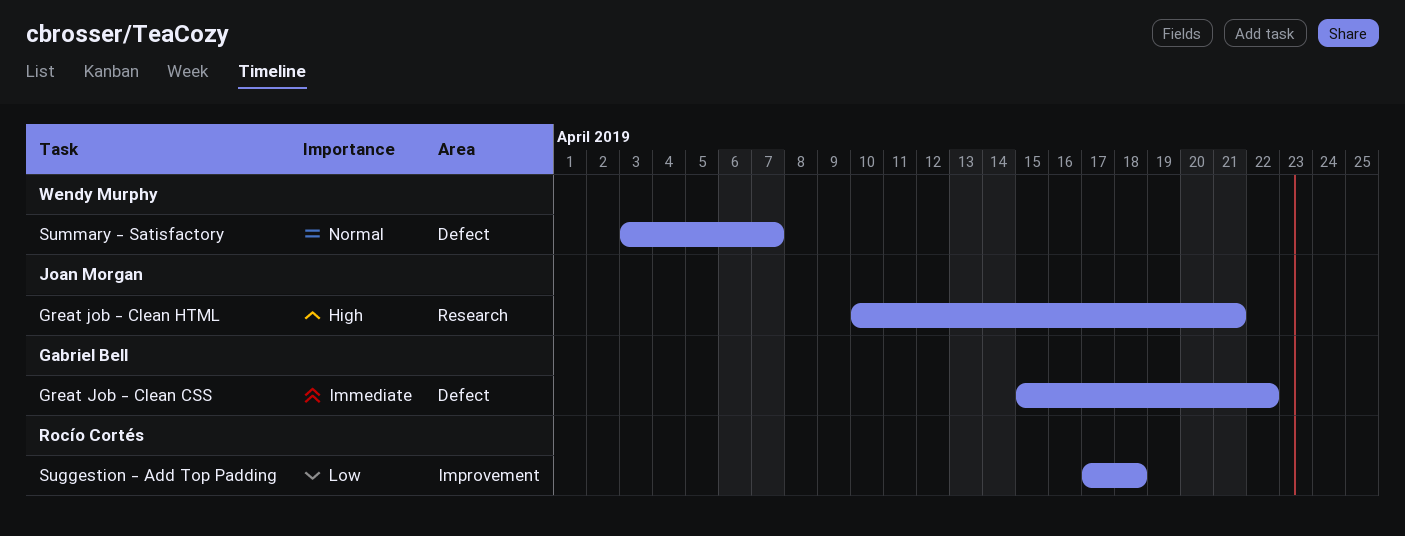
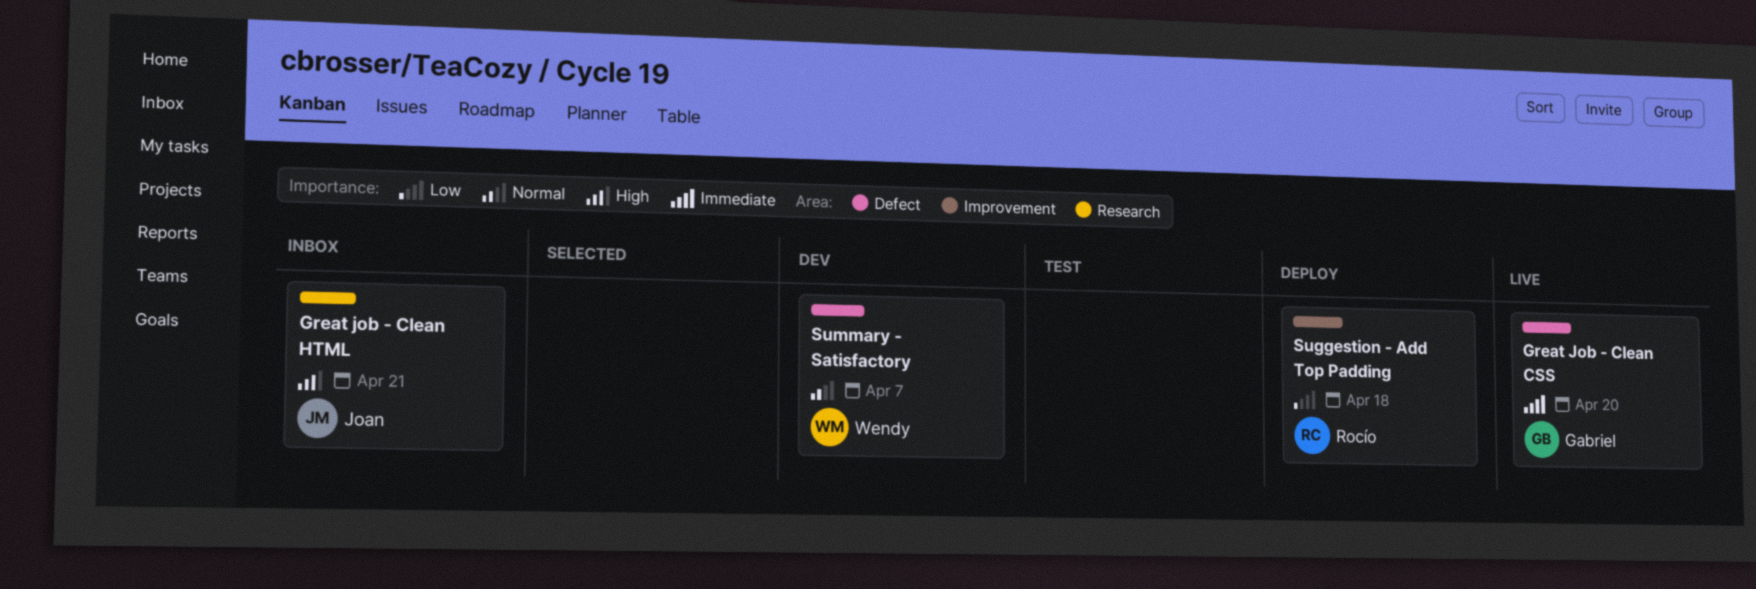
Great Job - Clean CSS, due: Apr 22 -> Apr 20

